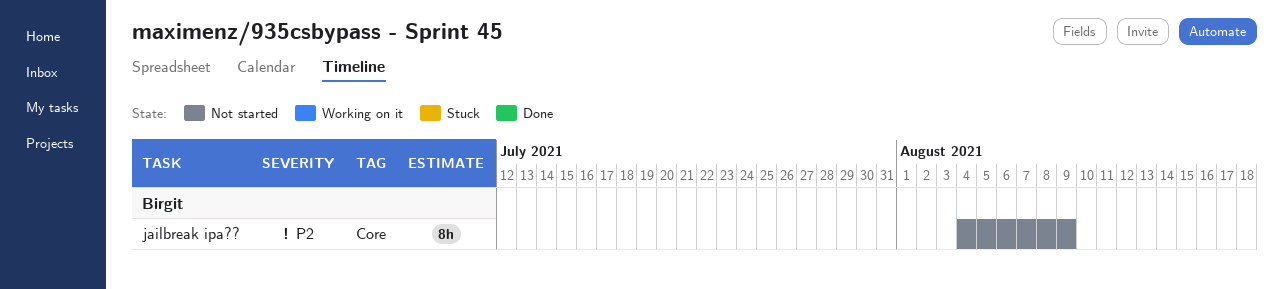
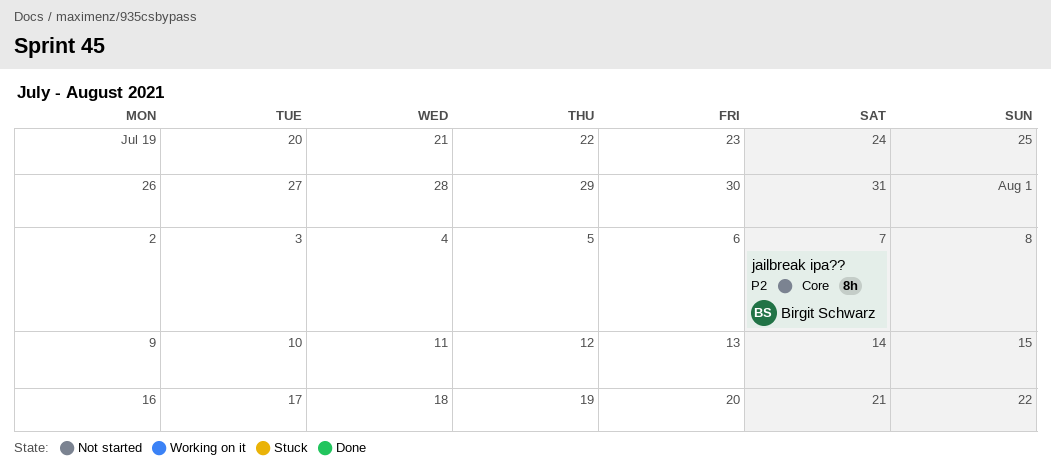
jailbreak ipa??, due: Aug 9 -> Aug 7

